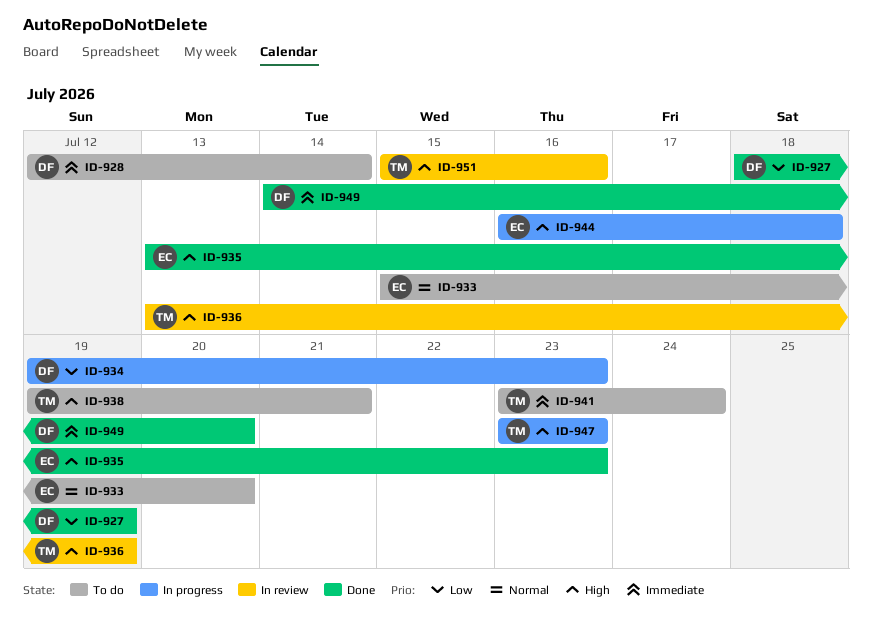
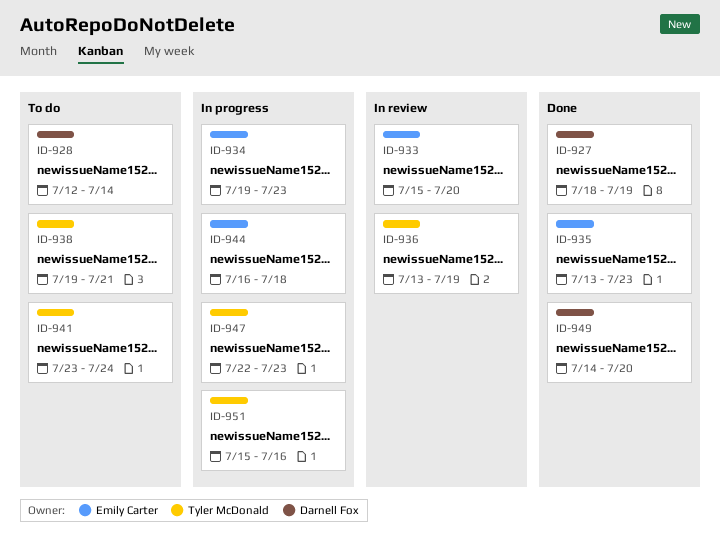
ID-933, status: To do -> In review
ID-934, owner: Darnell Fox -> Emily Carter
ID-947, start: Jul 23 -> Jul 22
ID-951, status: In review -> In progress

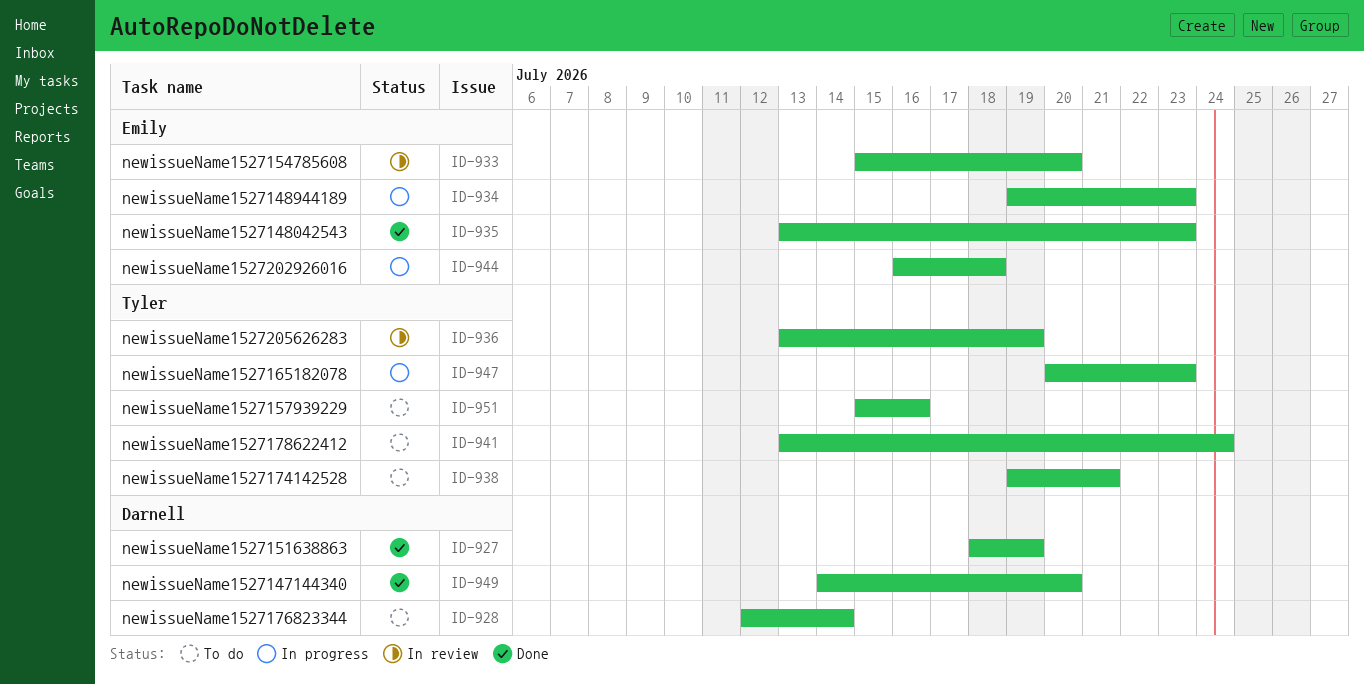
ID-941, start: Jul 23 -> Jul 13
ID-947, start: Jul 22 -> Jul 20
ID-951, status: In progress -> To do

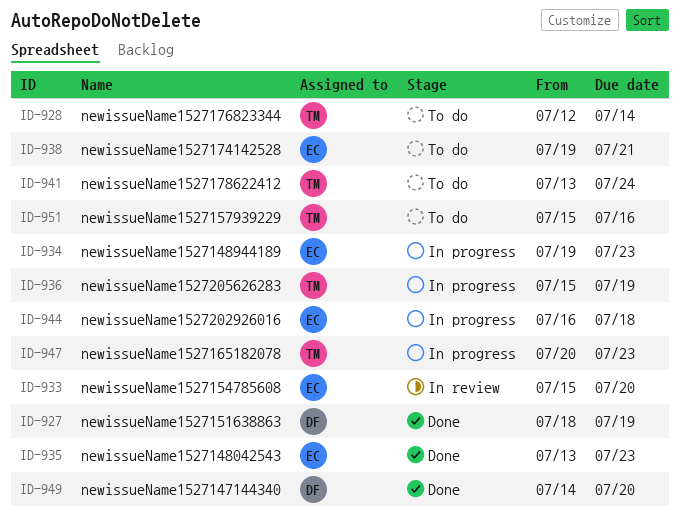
ID-928, owner: Darnell -> Tyler
ID-936, status: In review -> In progress
ID-936, start: Jul 13 -> Jul 15
ID-938, owner: Tyler -> Emily

